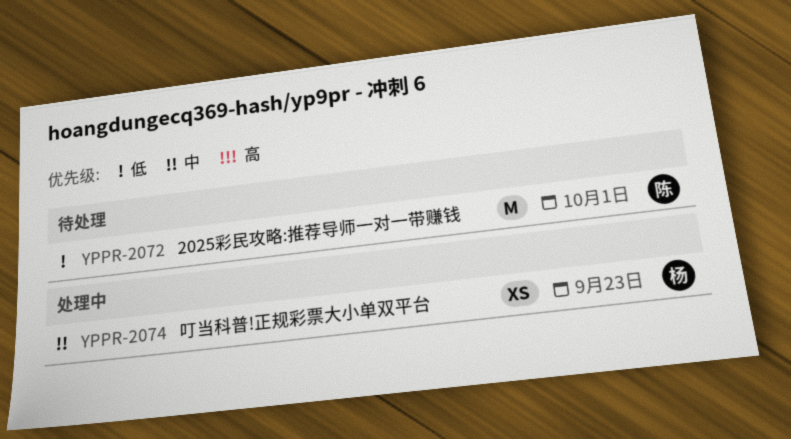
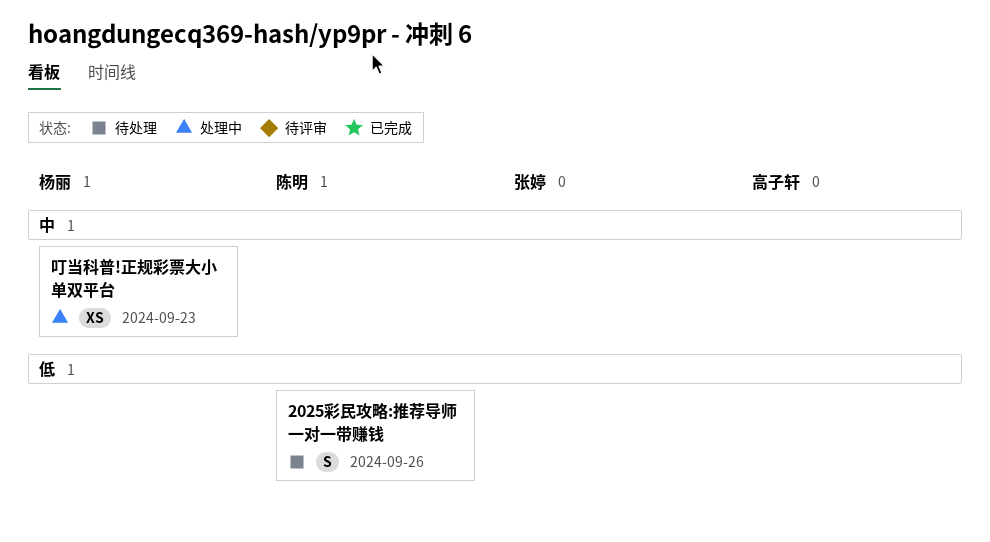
2025彩民攻略:推荐导师一对一带赚钱, estimate: M -> S
2025彩民攻略:推荐导师一对一带赚钱, due: Oct 1 -> Sep 26

